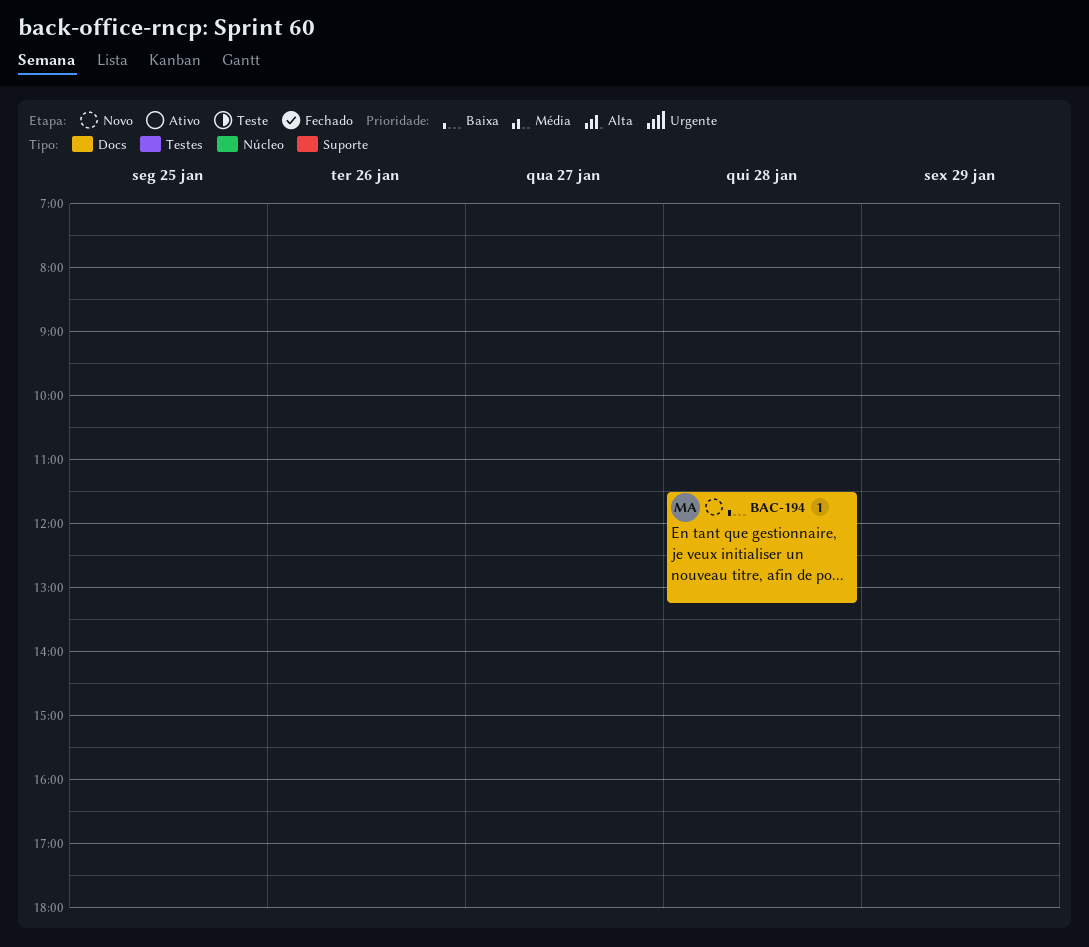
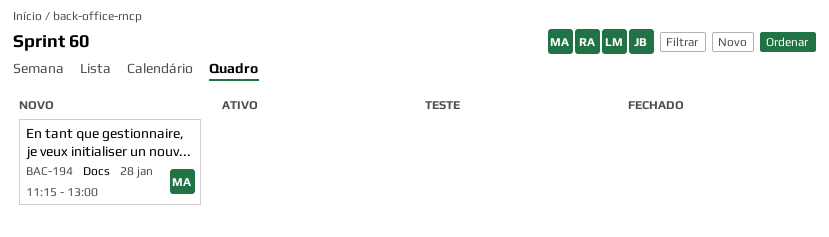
BAC-194, begins: 11:30 -> 11:15
BAC-194, ends: 13:15 -> 13:00

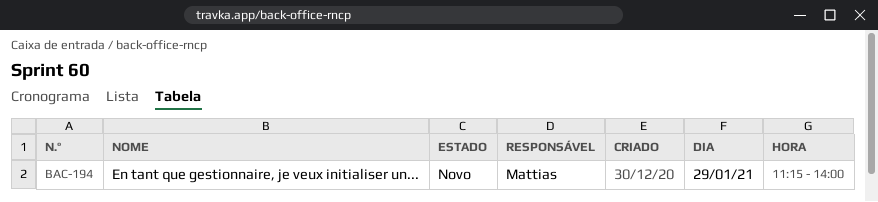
BAC-194, day: Jan 28 -> Jan 29
BAC-194, ends: 13:00 -> 14:00

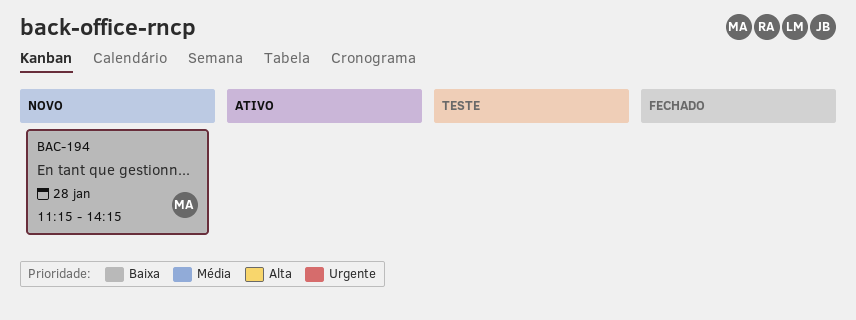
BAC-194, day: Jan 29 -> Jan 28
BAC-194, ends: 14:00 -> 14:15

